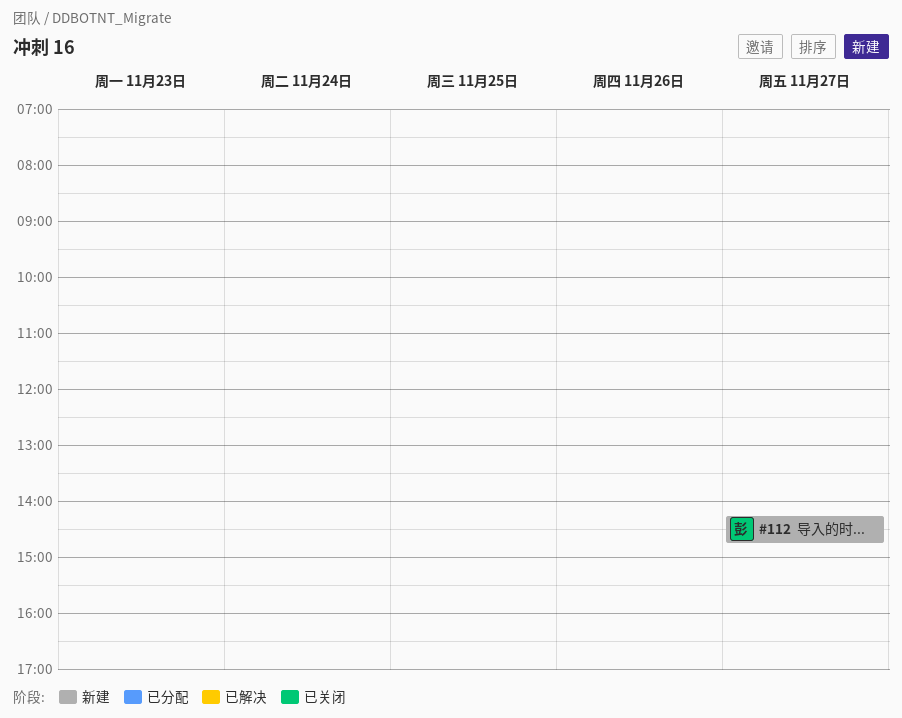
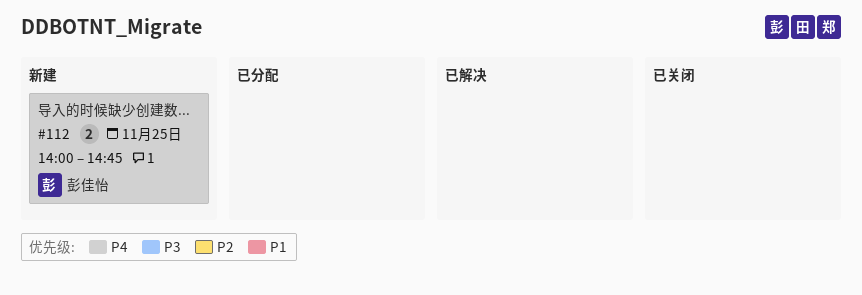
#112, day: Nov 27 -> Nov 25
#112, begins: 14:15 -> 14:00

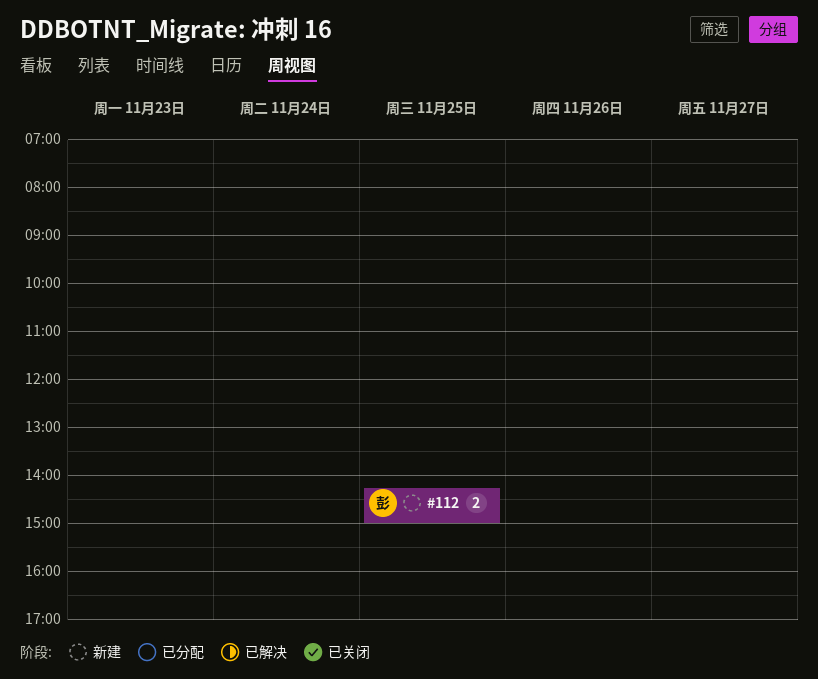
#112, begins: 14:00 -> 14:15
#112, ends: 14:45 -> 15:00

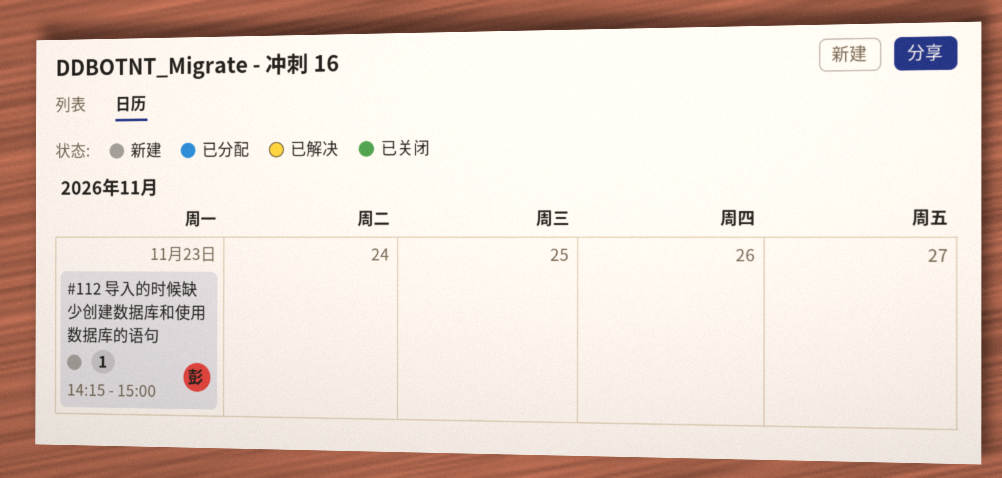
#112, estimate: 2 -> 1
#112, day: Nov 25 -> Nov 23

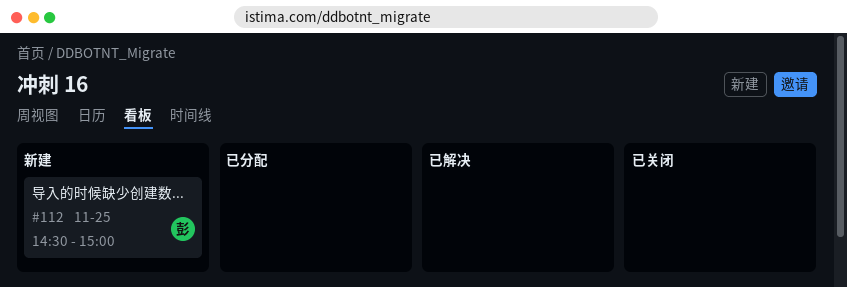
#112, day: Nov 23 -> Nov 25
#112, begins: 14:15 -> 14:30

